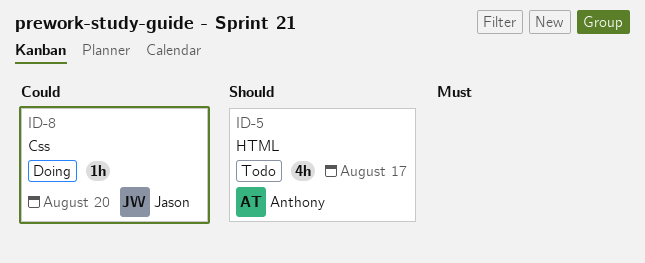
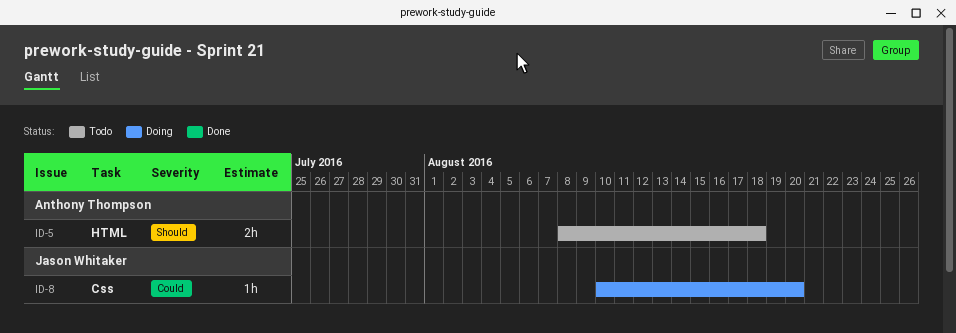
ID-5, estimate: 4h -> 2h
ID-5, due: Aug 17 -> Aug 18

